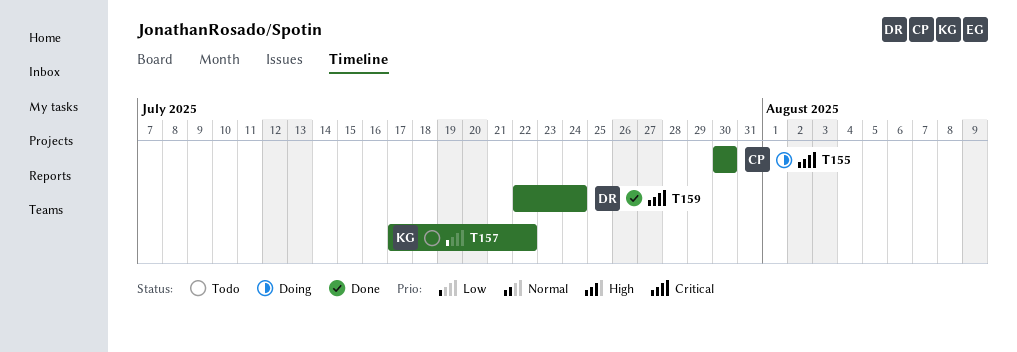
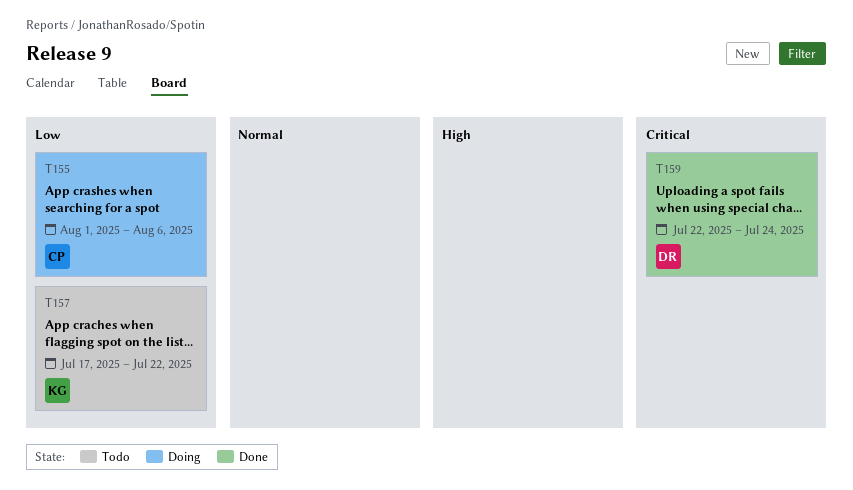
T155, priority: Critical -> Low
T155, start: Jul 30 -> Aug 1
T155, due: Jul 30 -> Aug 6

